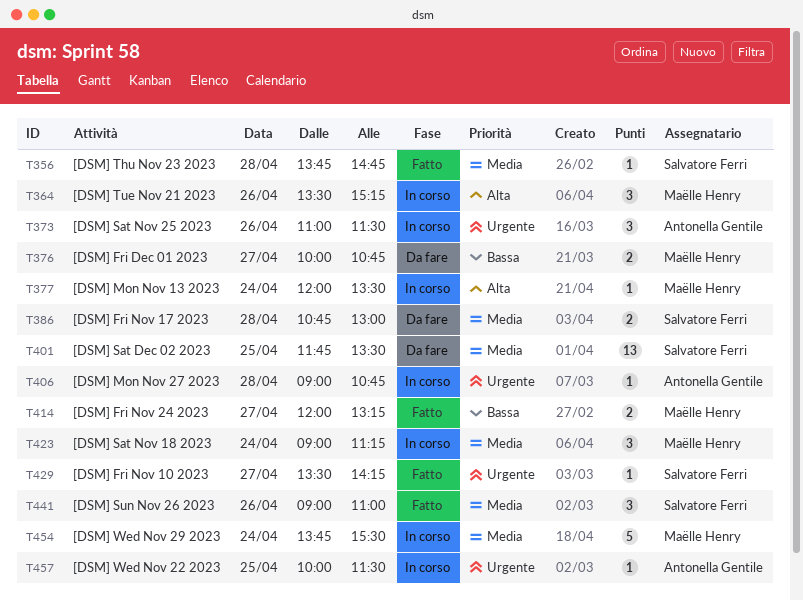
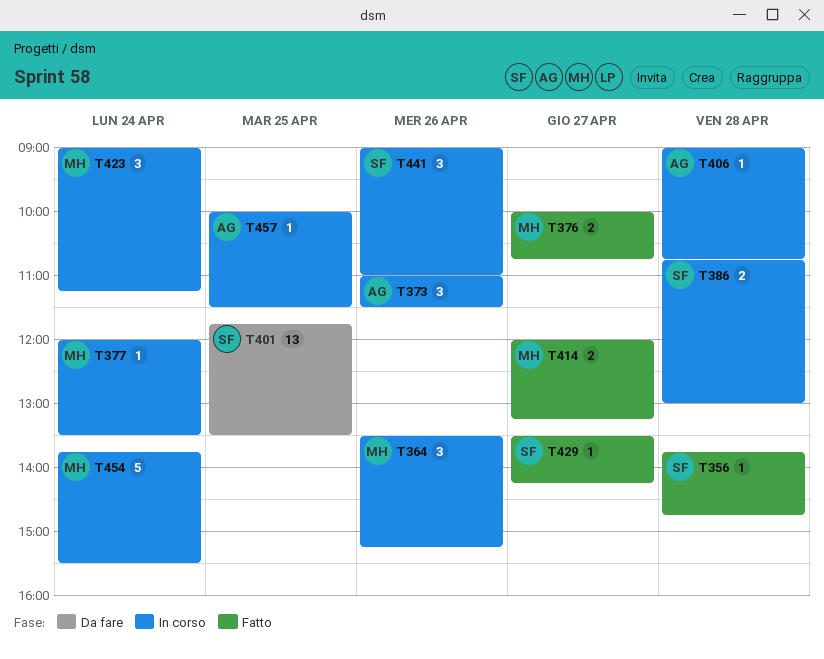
T376, status: Da fare -> Fatto
T386, status: Da fare -> In corso
T441, status: Fatto -> In corso

